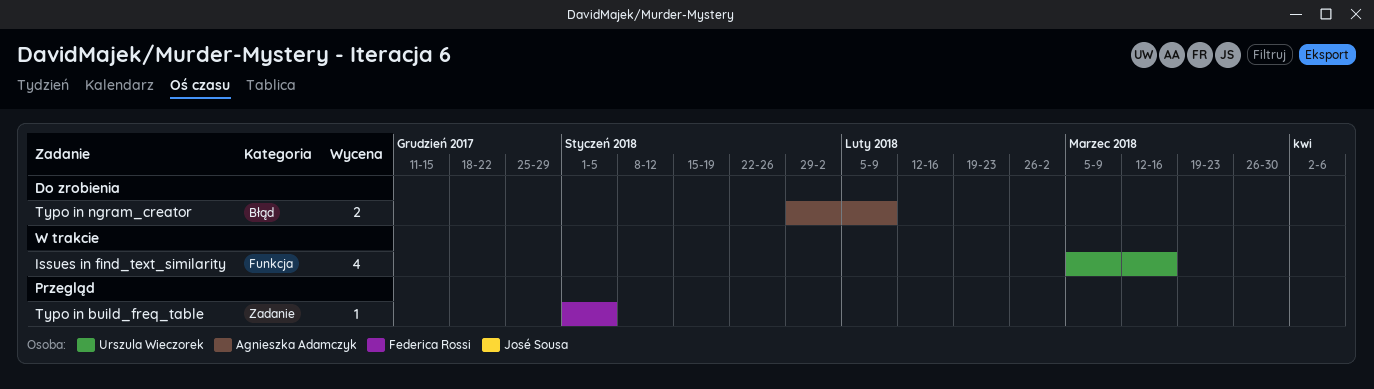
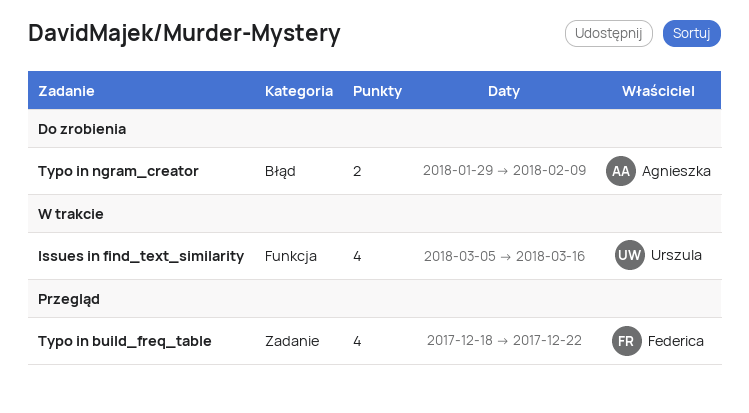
Typo in build_freq_table, estimate: 1 -> 4
Typo in build_freq_table, start: Jan 1 -> Dec 18
Typo in build_freq_table, due: Jan 5 -> Dec 22

